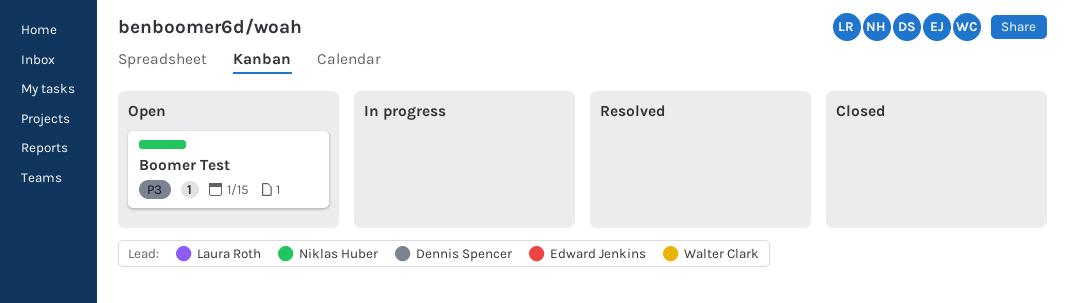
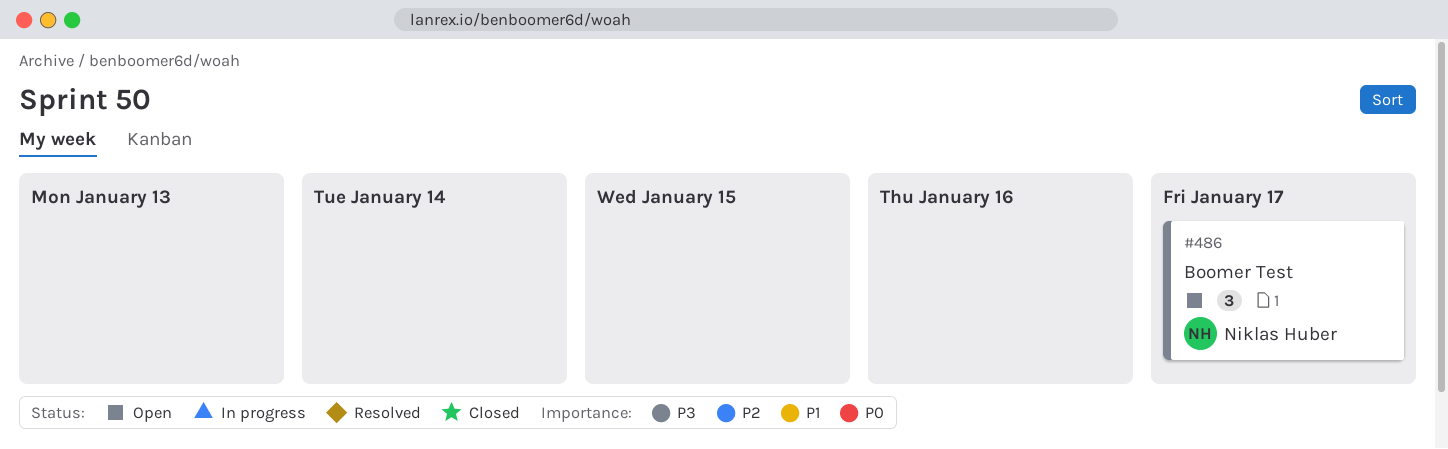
Boomer Test, estimate: 1 -> 3
Boomer Test, due: Jan 15 -> Jan 17

